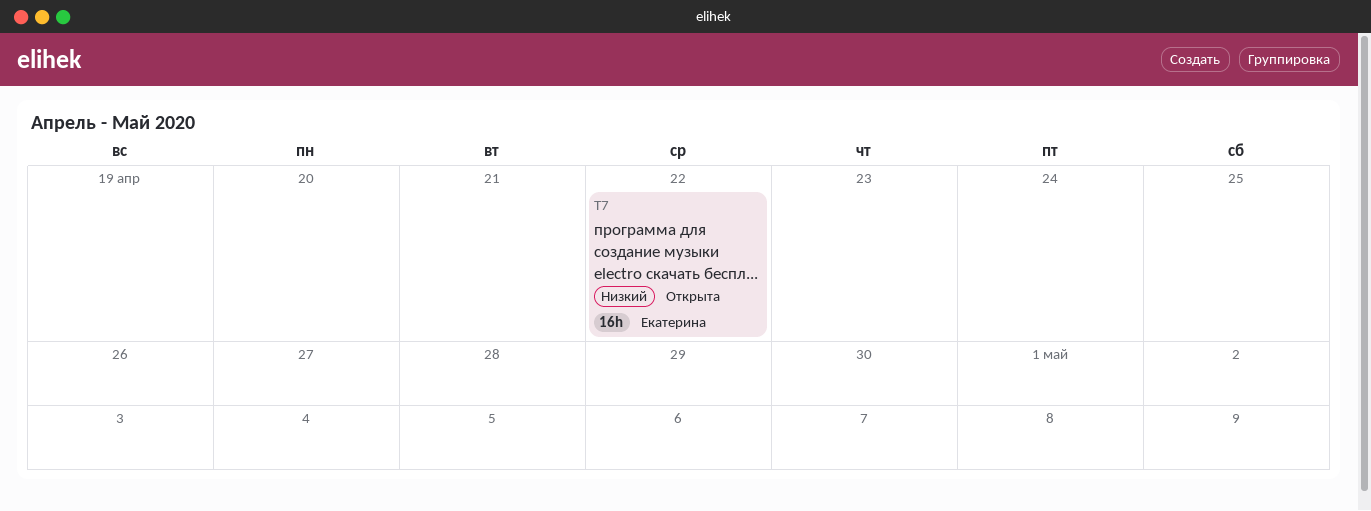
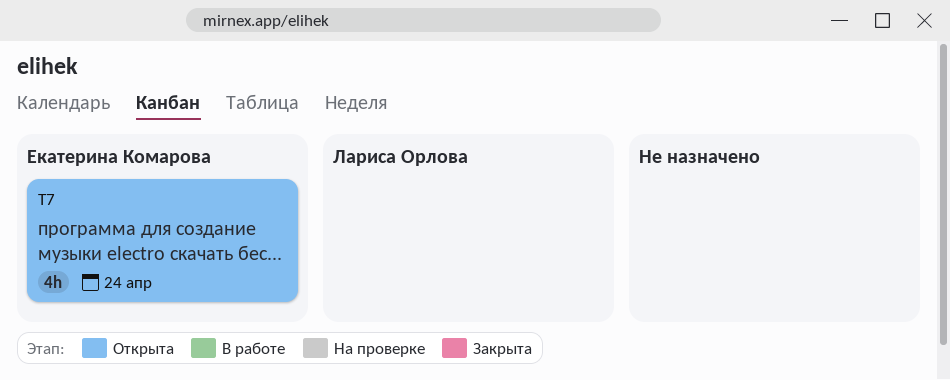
T7, estimate: 16h -> 4h
T7, due: Apr 22 -> Apr 24

